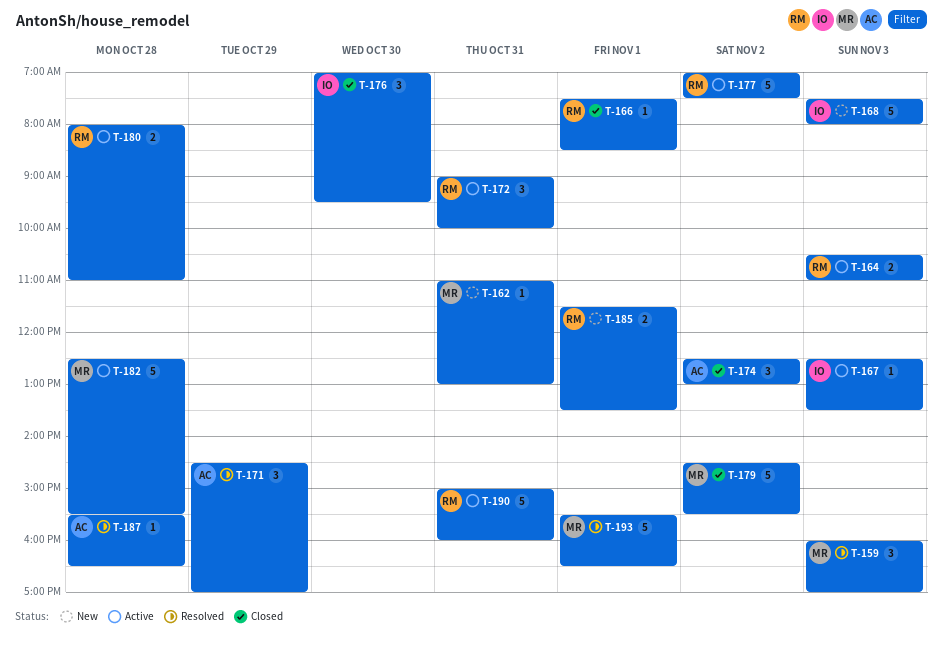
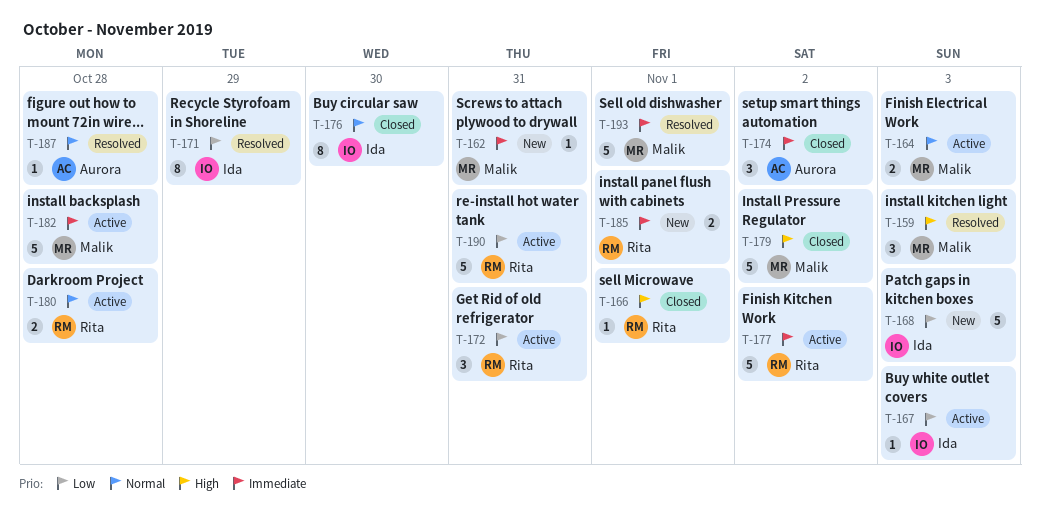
T-164, owner: Rita -> Malik
T-171, owner: Aurora -> Ida
T-171, estimate: 3 -> 8
T-176, estimate: 3 -> 8

